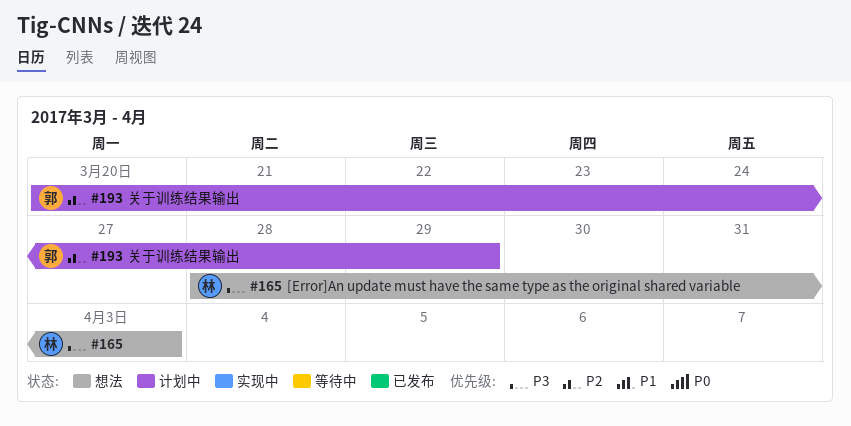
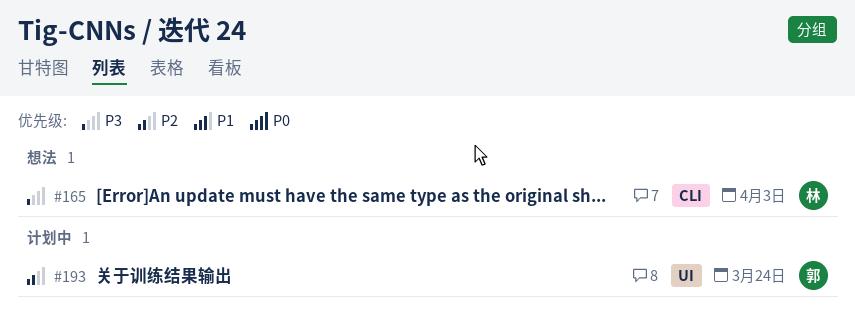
#193, due: Mar 29 -> Mar 24

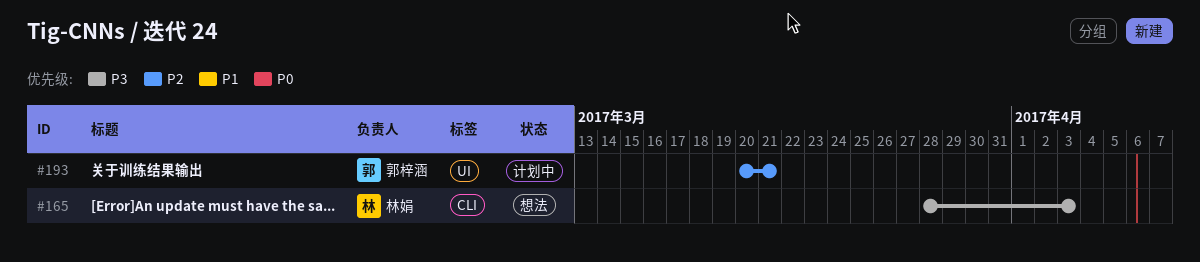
#193, due: Mar 24 -> Mar 21

